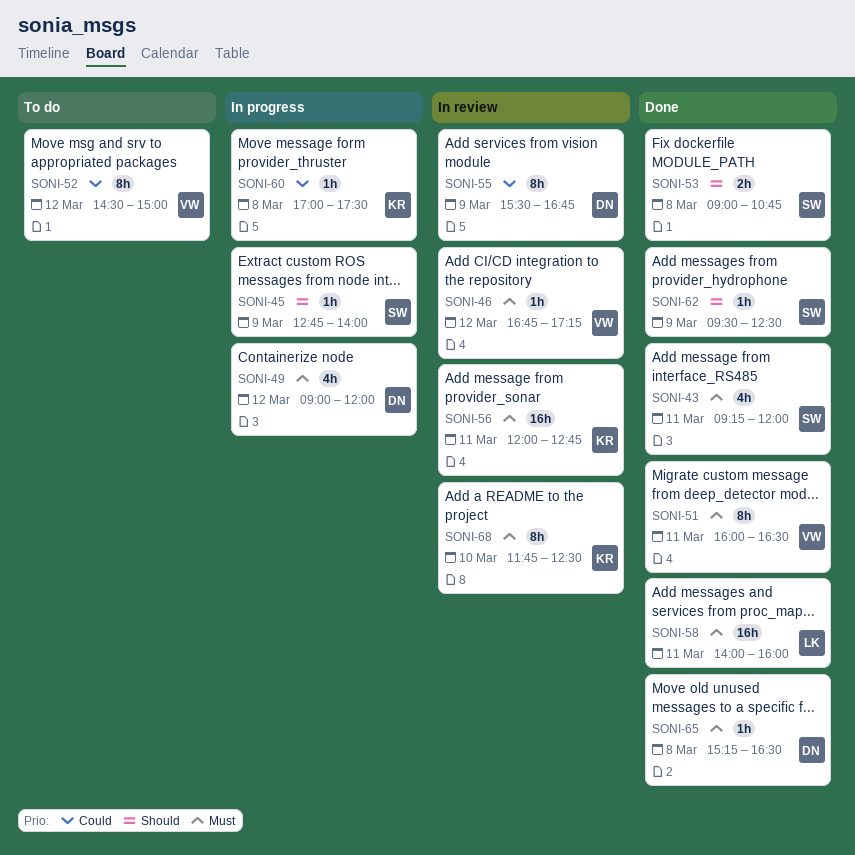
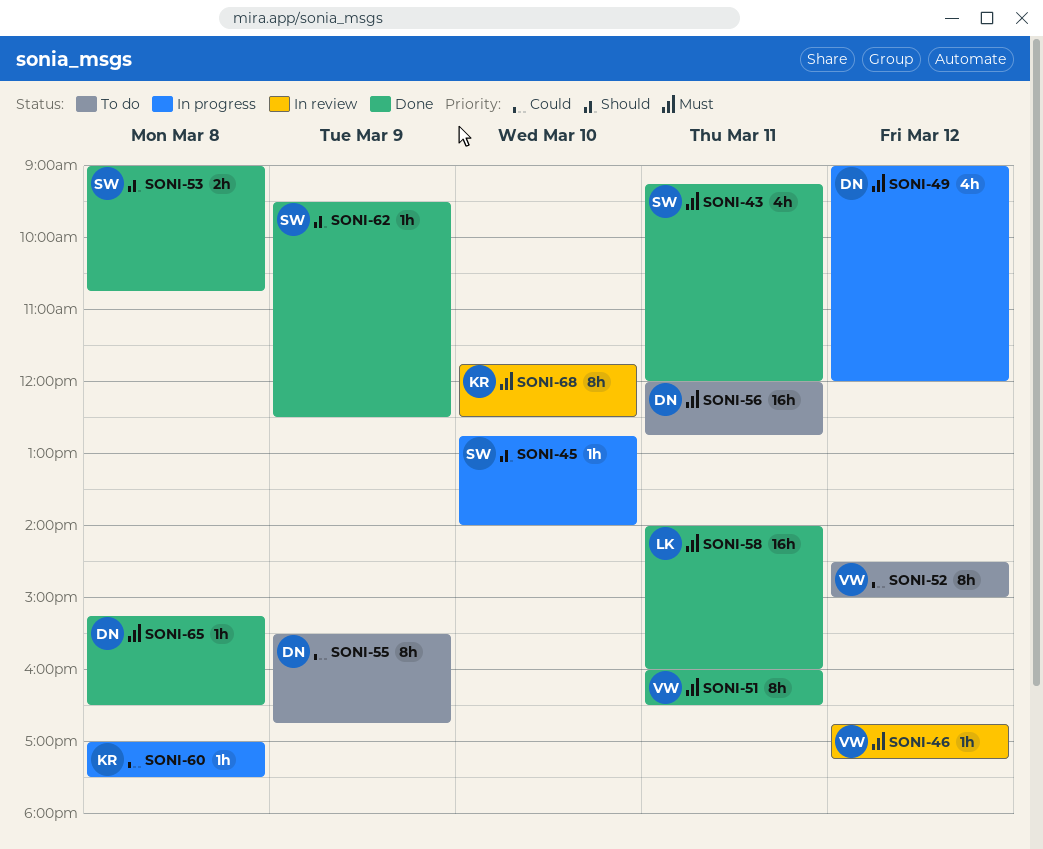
SONI-45, day: Mar 9 -> Mar 10
SONI-55, status: In review -> To do
SONI-56, status: In review -> To do
SONI-56, owner: KR -> DN

